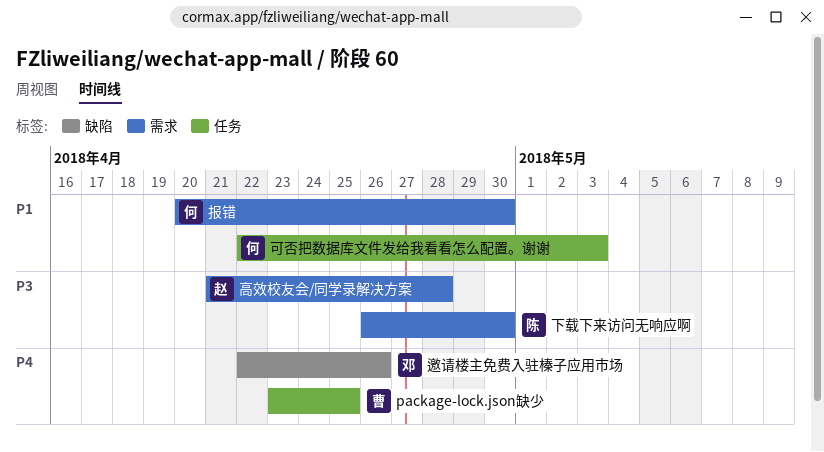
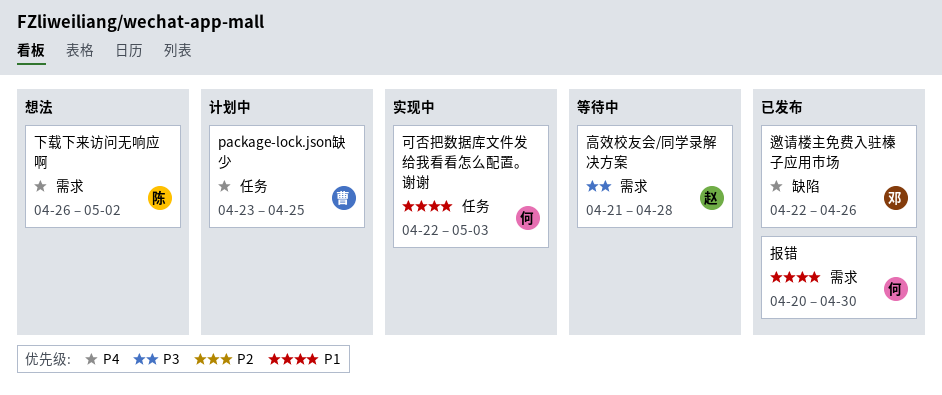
下载下来访问无响应啊, priority: P3 -> P4
下载下来访问无响应啊, due: Apr 30 -> May 2

